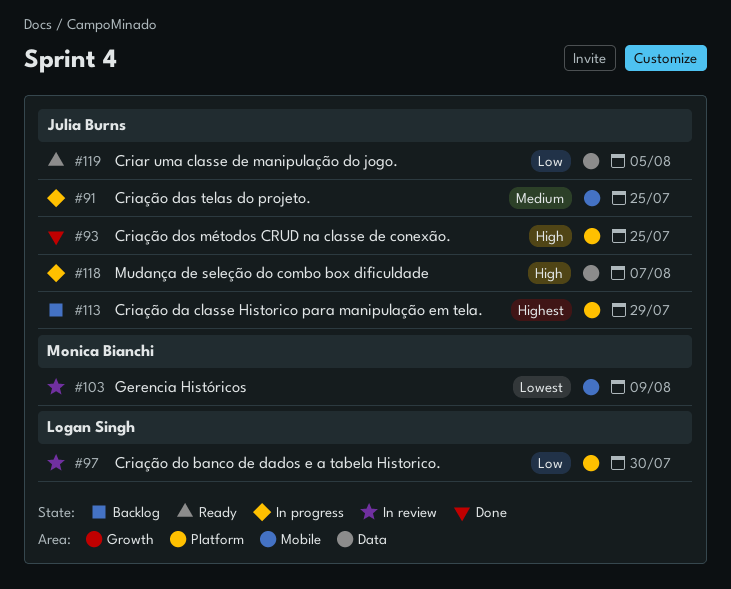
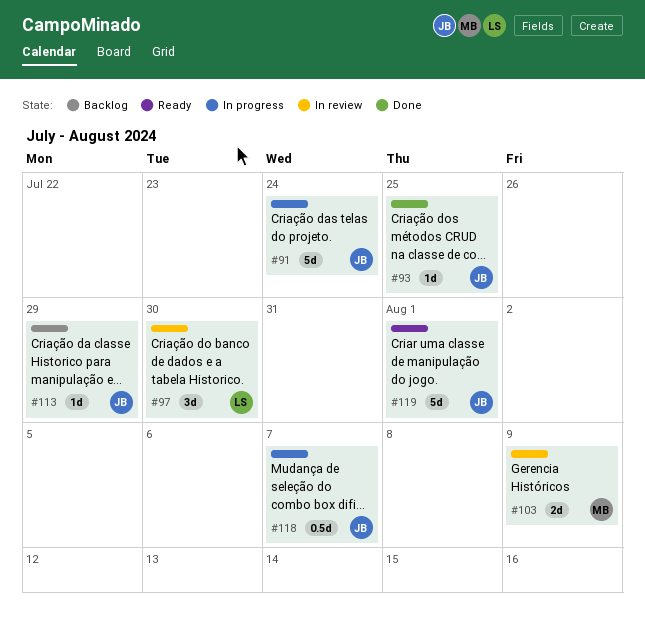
#91, due: Jul 25 -> Jul 24
#119, due: Aug 5 -> Aug 1

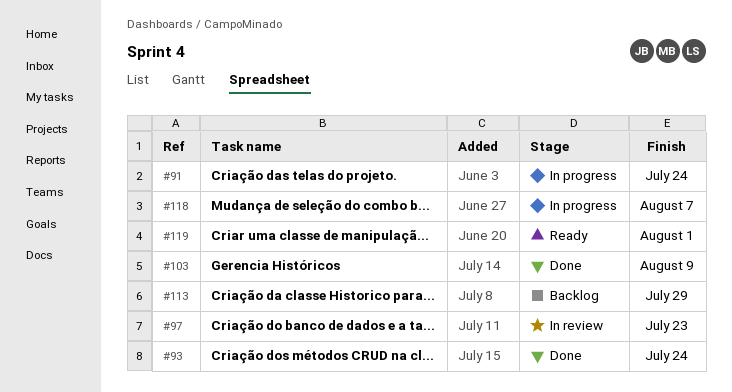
#93, due: Jul 25 -> Jul 24
#97, due: Jul 30 -> Jul 23
#103, status: In review -> Done

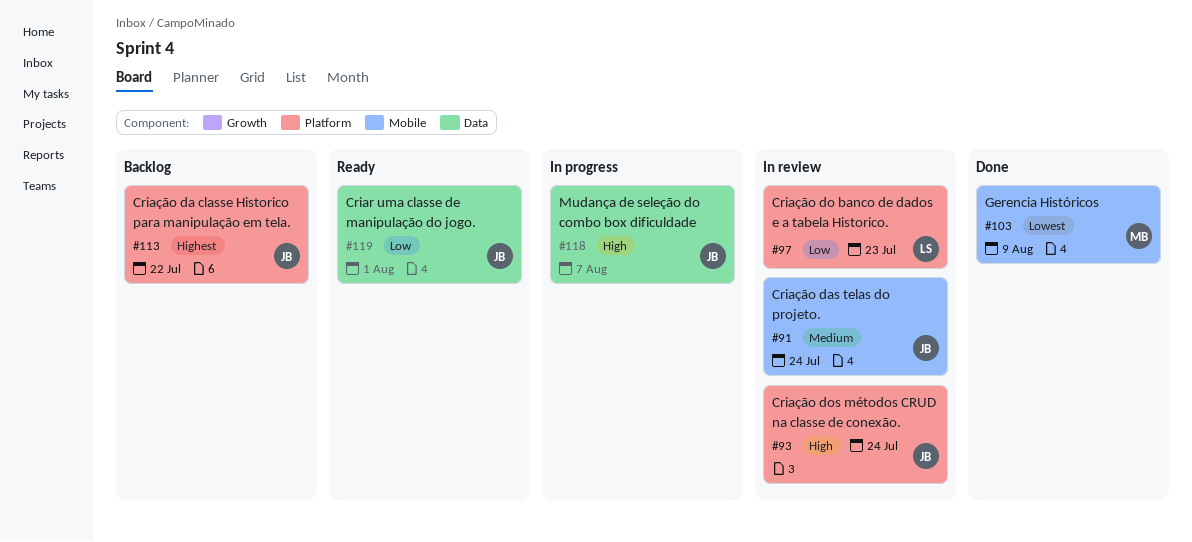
#91, status: In progress -> In review
#93, status: Done -> In review
#113, due: Jul 29 -> Jul 22

